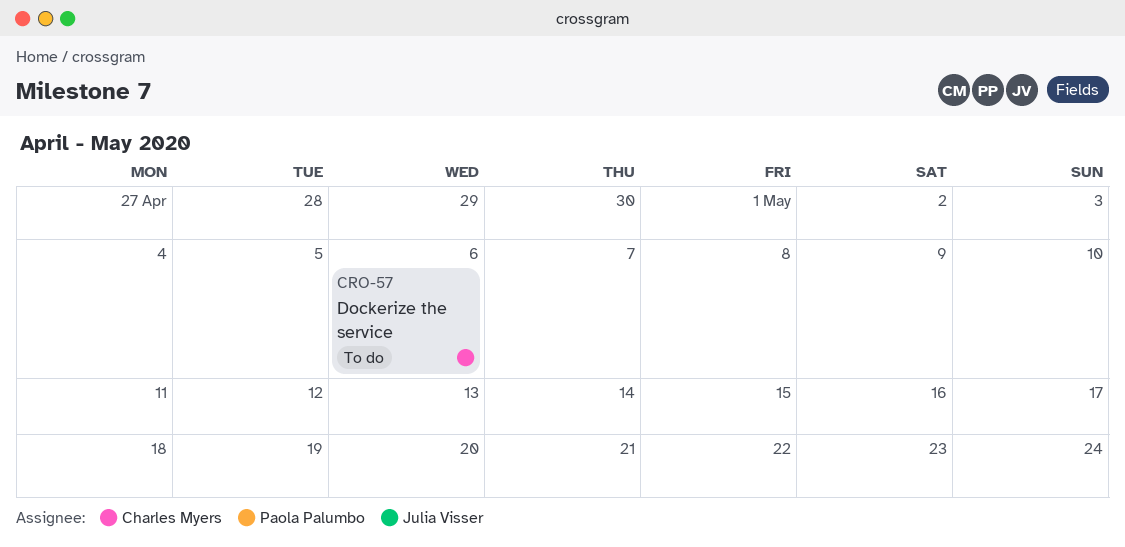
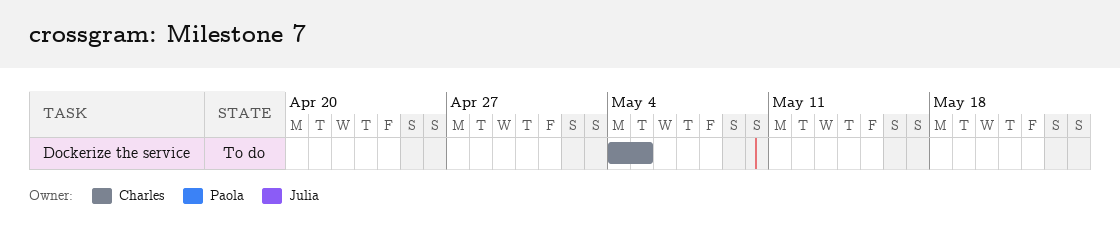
Dockerize the service, due: May 6 -> May 5

